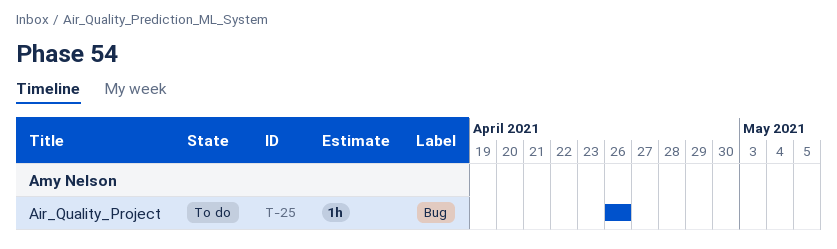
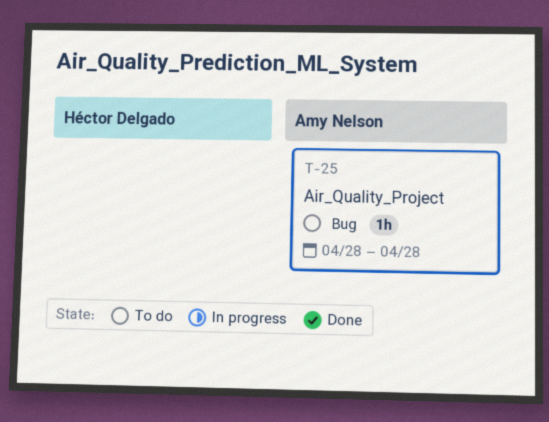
T-25, start: Apr 26 -> Apr 28
T-25, due: Apr 26 -> Apr 28

